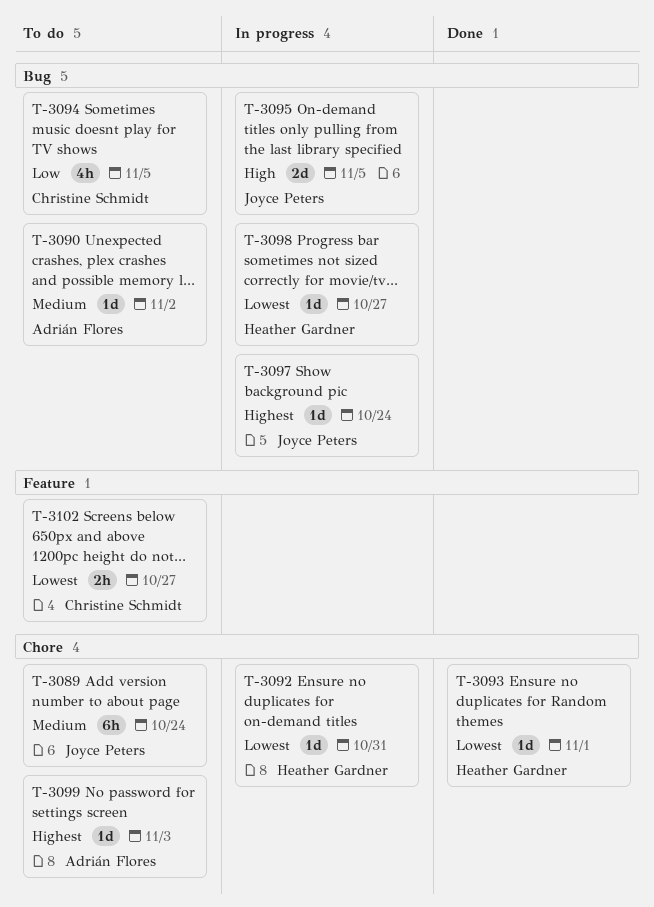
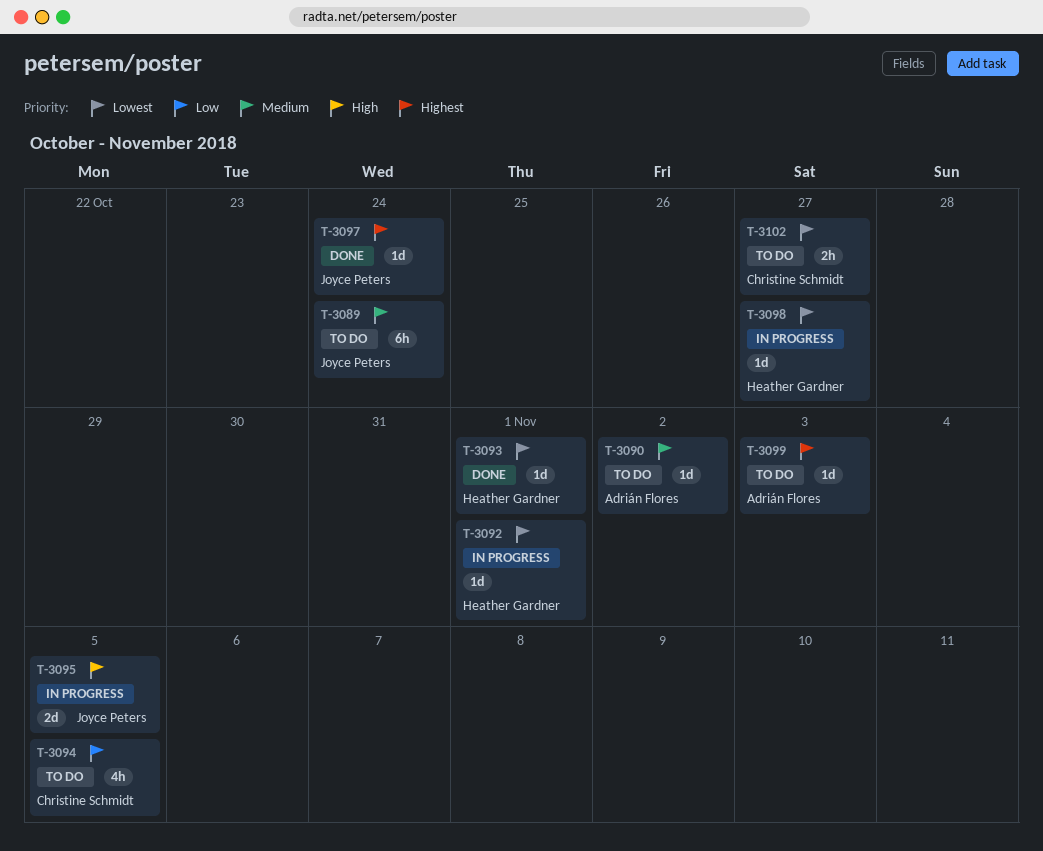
T-3092, due: Oct 31 -> Nov 1
T-3097, status: In progress -> Done

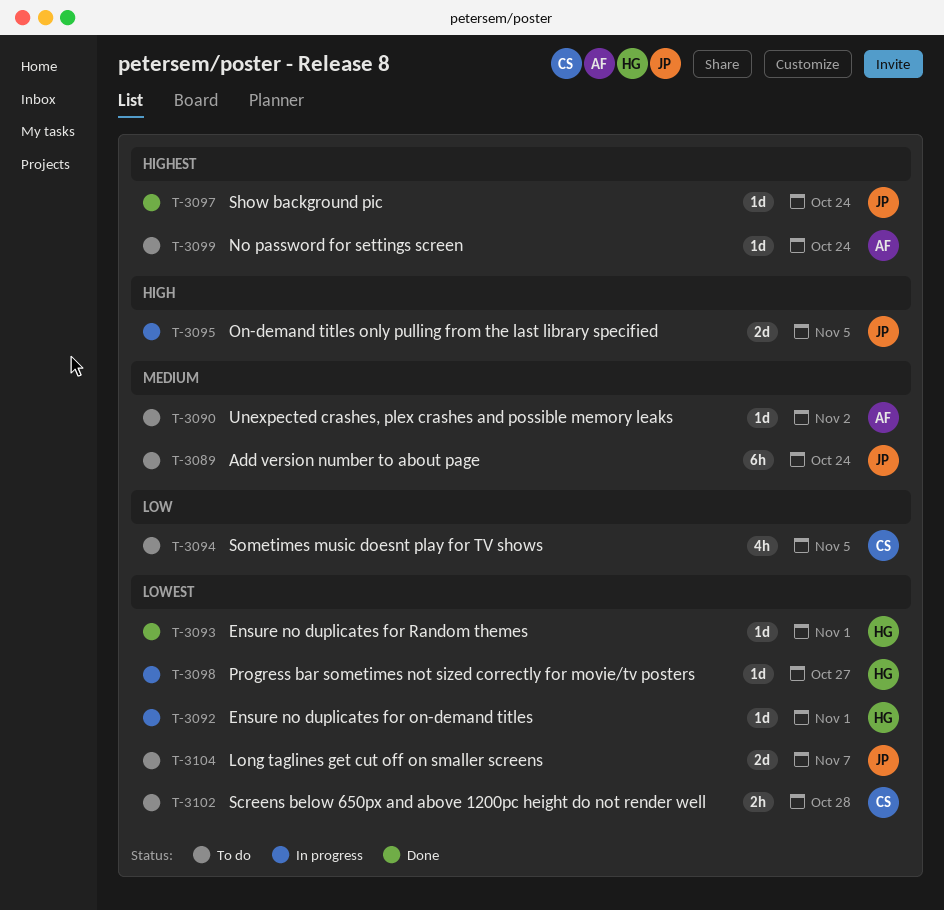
T-3099, due: Nov 3 -> Oct 24
T-3102, due: Oct 27 -> Oct 28
T-3104: none -> present

